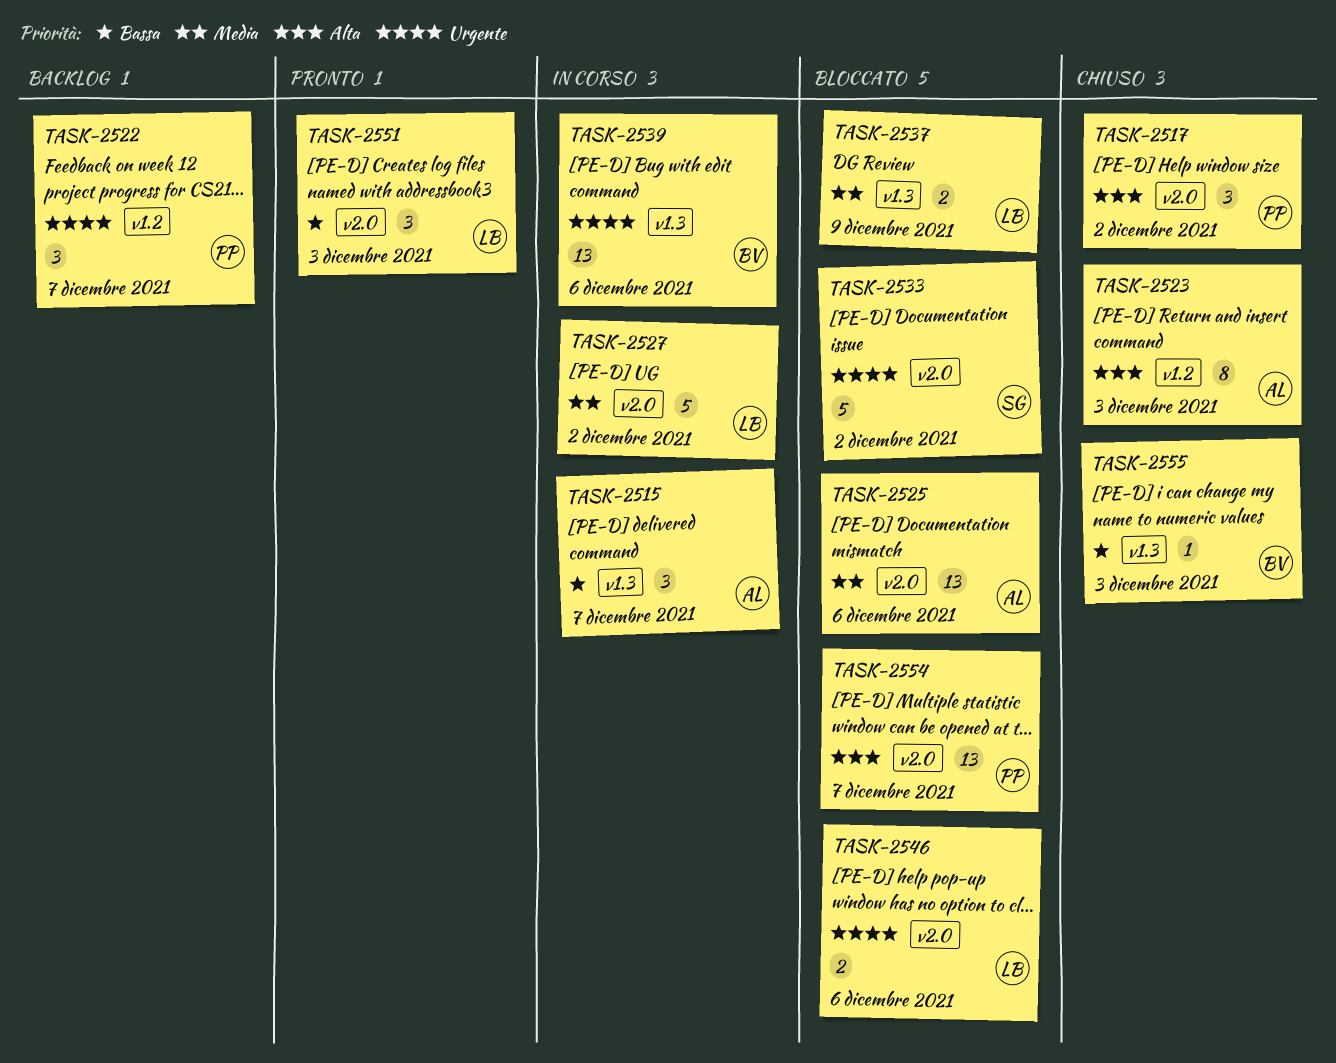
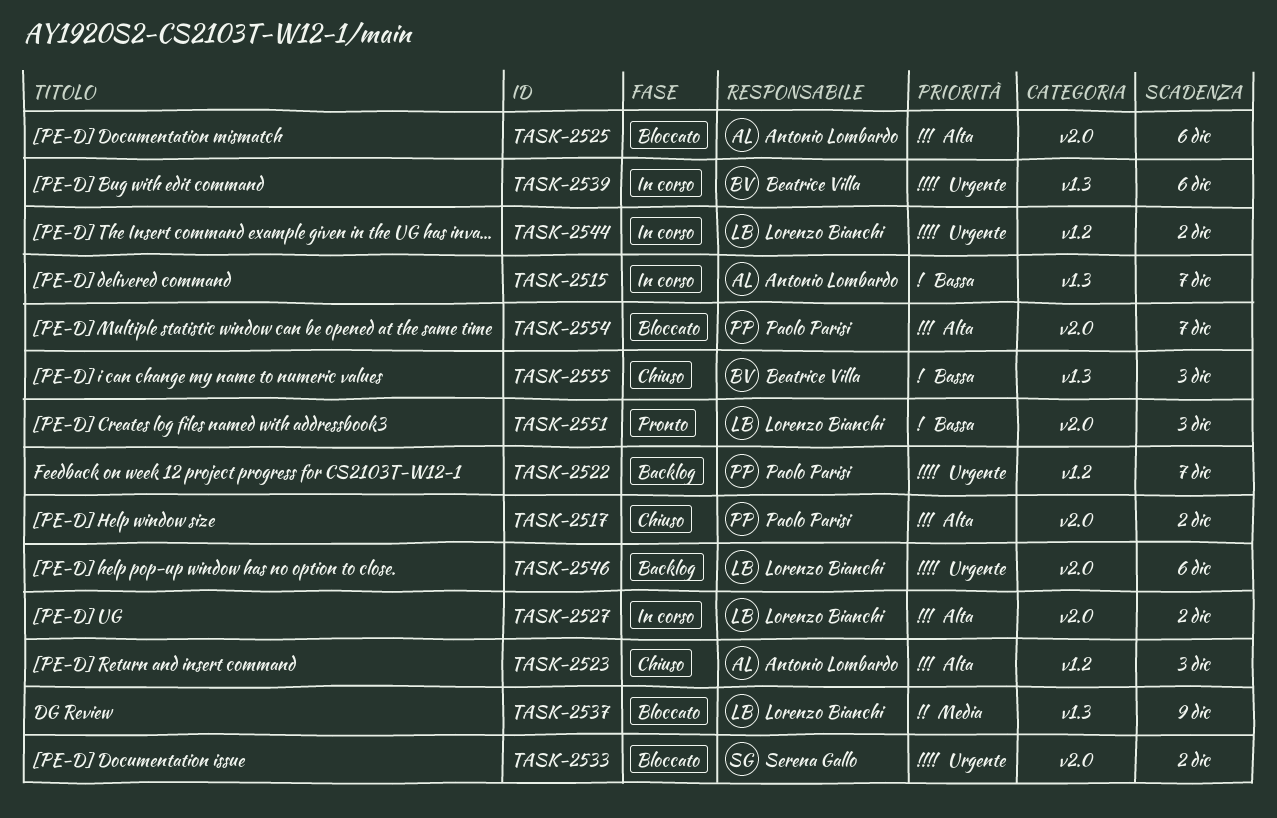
TASK-2525, priority: Media -> Alta
TASK-2527, priority: Media -> Alta
TASK-2544: none -> present
TASK-2546, status: Bloccato -> Backlog

